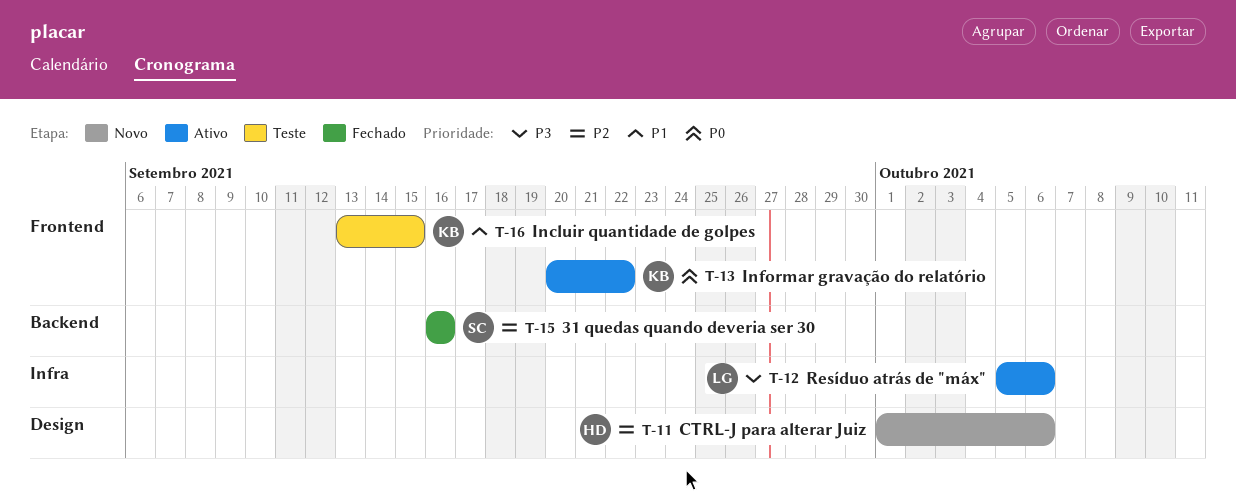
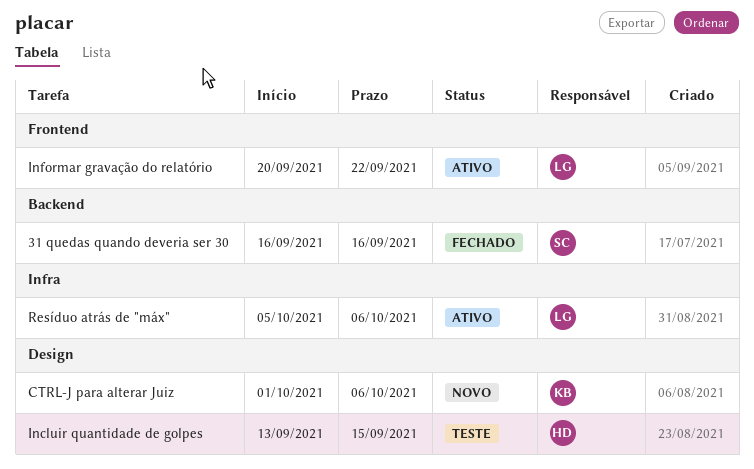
CTRL-J para alterar Juiz, owner: HD -> KB
Incluir quantidade de golpes, owner: KB -> HD
Incluir quantidade de golpes, label: Frontend -> Design
Informar gravação do relatório, owner: KB -> LG

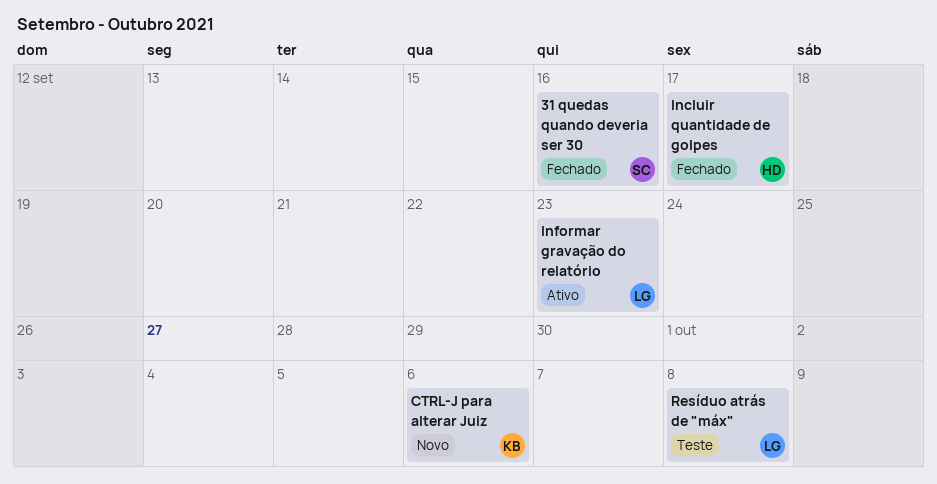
Incluir quantidade de golpes, status: Teste -> Fechado
Incluir quantidade de golpes, due: Sep 15 -> Sep 17
Informar gravação do relatório, due: Sep 22 -> Sep 23
Resíduo atrás de "máx", status: Ativo -> Teste
Resíduo atrás de "máx", due: Oct 6 -> Oct 8

